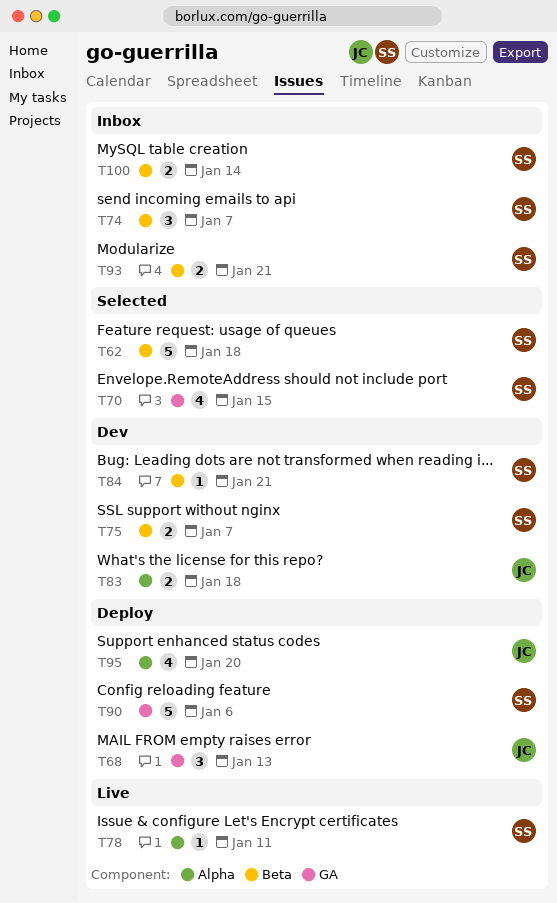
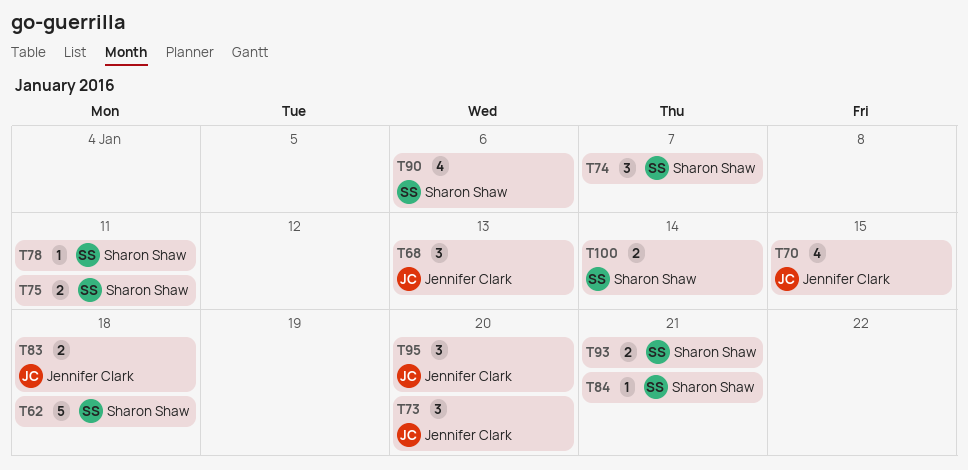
T70, owner: Sharon Shaw -> Jennifer Clark
T73: none -> present
T75, due: Jan 7 -> Jan 11
T90, estimate: 5 -> 4
T95, estimate: 4 -> 3

